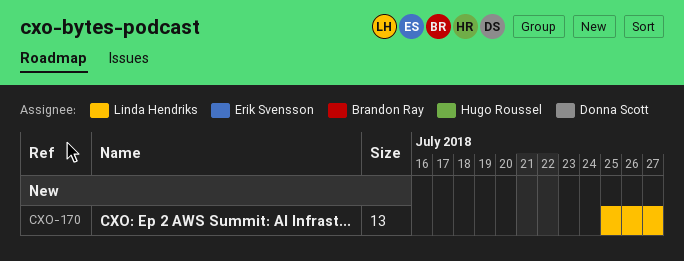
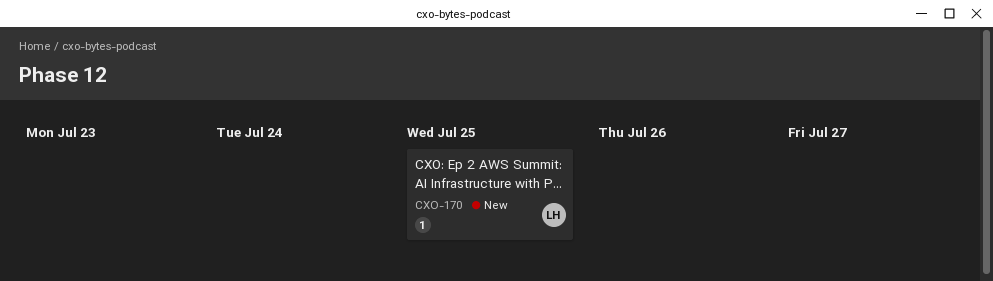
CXO-170, estimate: 13 -> 1
CXO-170, due: Jul 27 -> Jul 25

